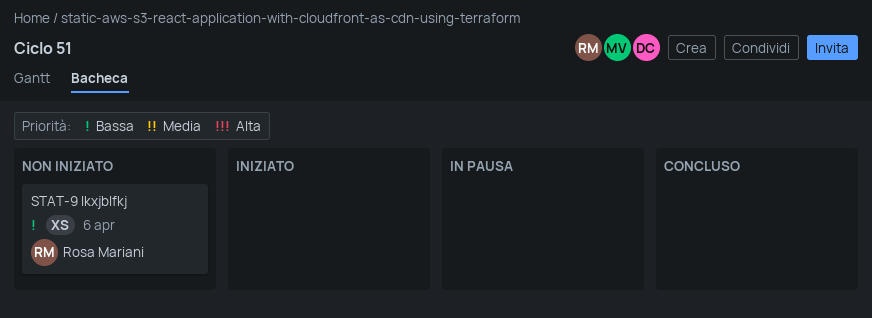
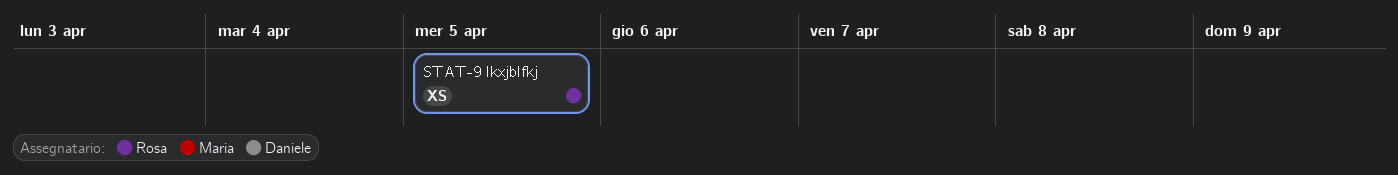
STAT-9, due: Apr 6 -> Apr 5

